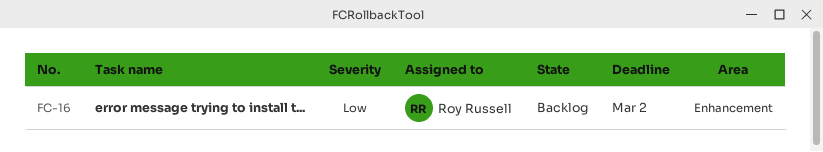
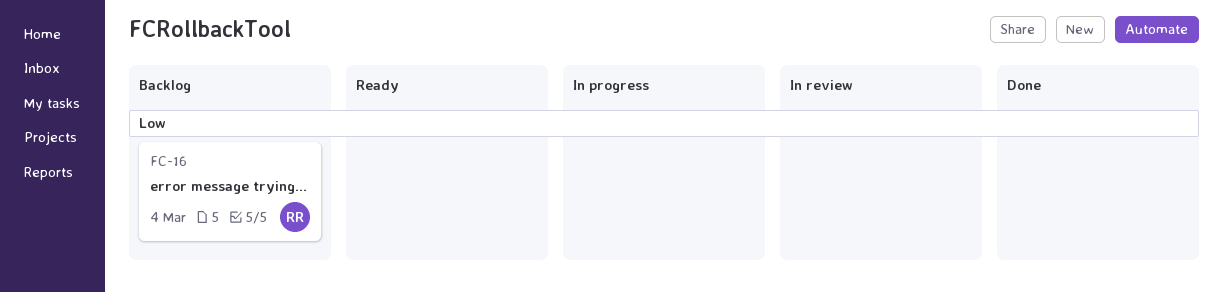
FC-16, due: Mar 2 -> Mar 4

